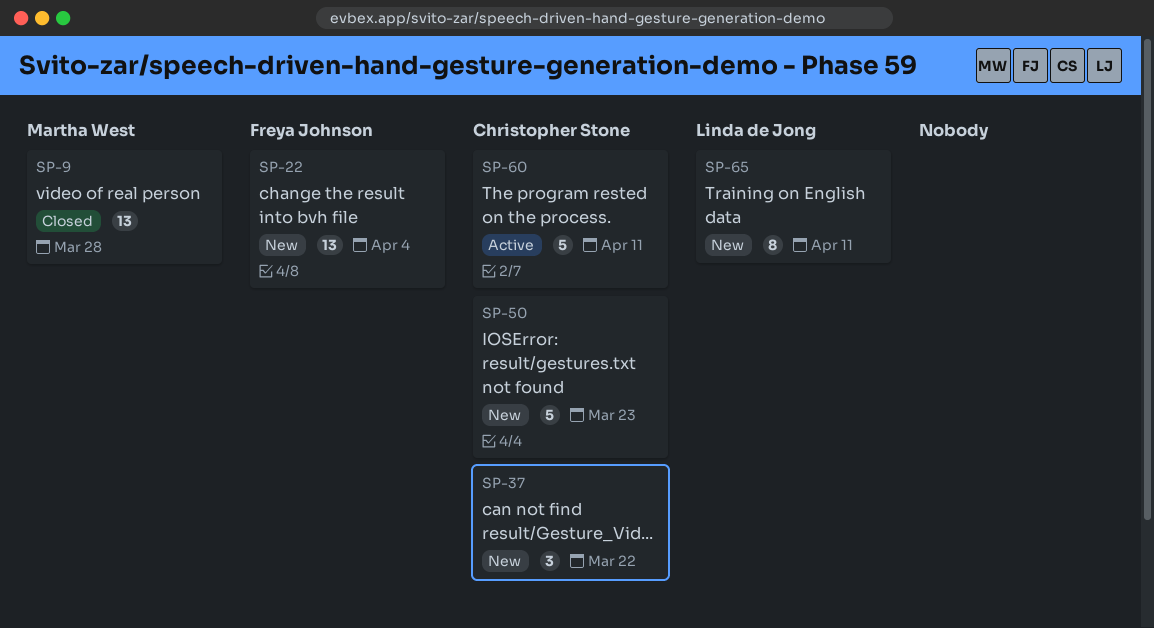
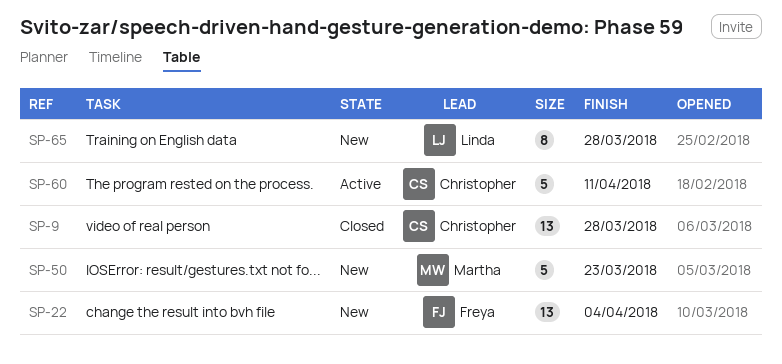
SP-9, owner: Martha West -> Christopher Stone
SP-37: present -> none
SP-50, owner: Christopher Stone -> Martha West
SP-65, due: Apr 11 -> Mar 28

